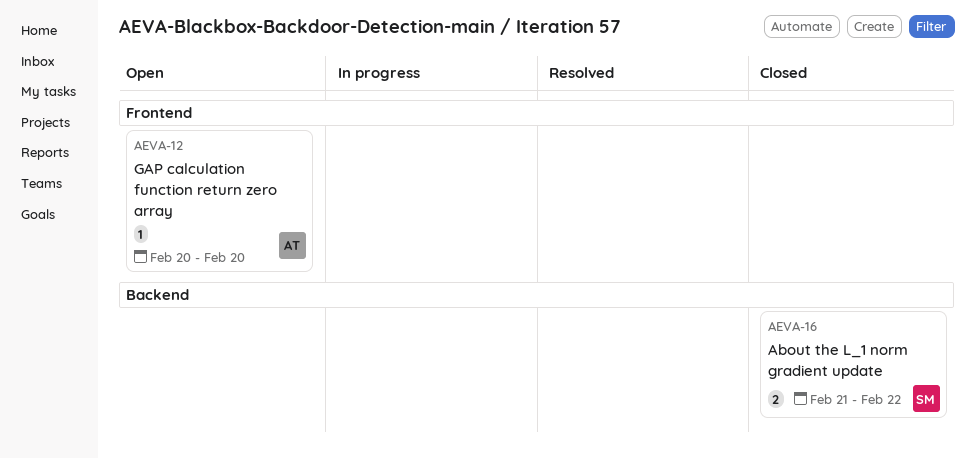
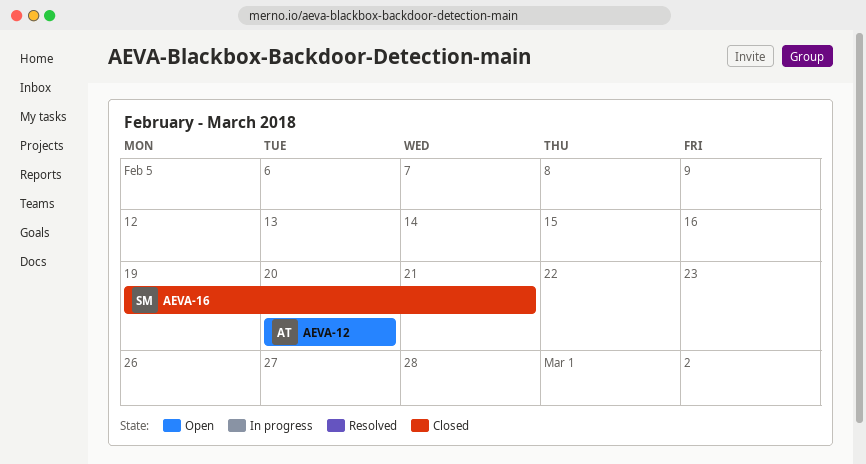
AEVA-16, start: Feb 21 -> Feb 19
AEVA-16, due: Feb 22 -> Feb 21

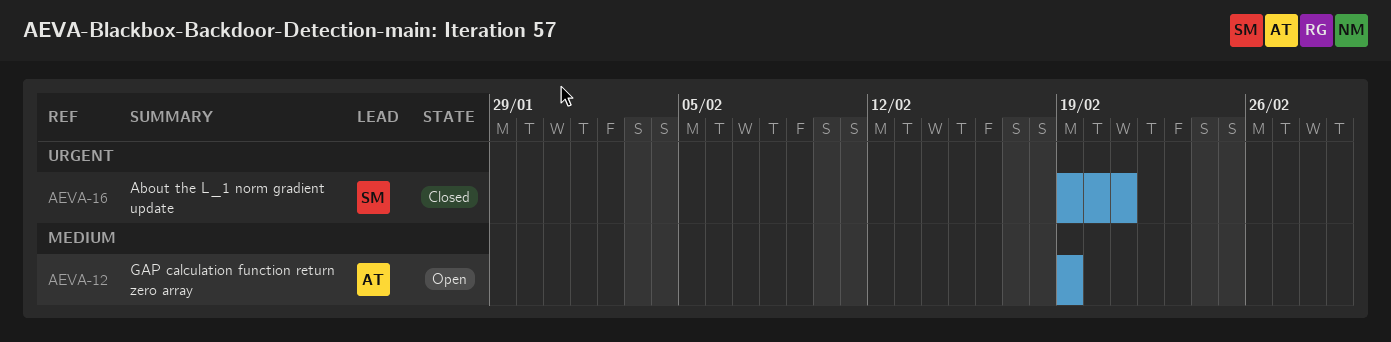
AEVA-12, start: Feb 20 -> Feb 19
AEVA-12, due: Feb 20 -> Feb 19

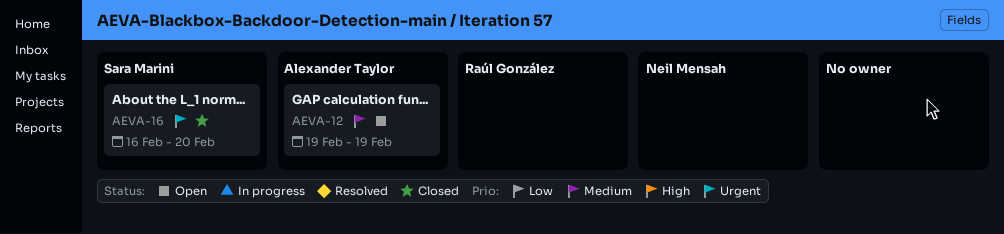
AEVA-16, start: Feb 19 -> Feb 16
AEVA-16, due: Feb 21 -> Feb 20

